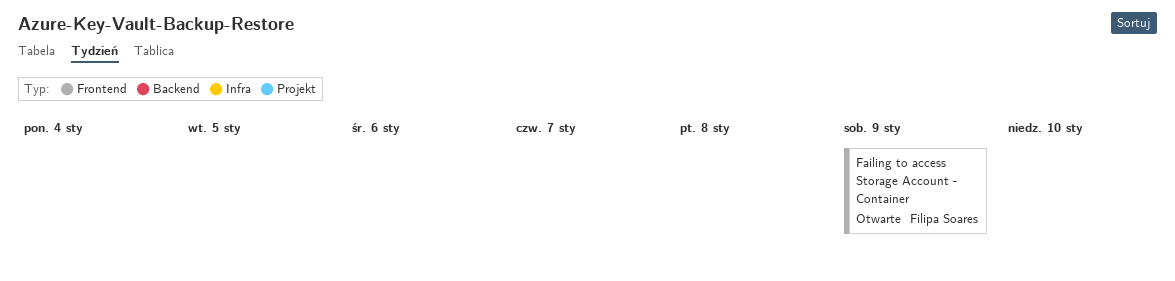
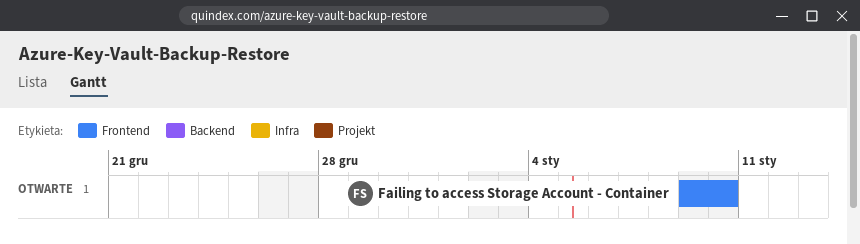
Failing to access Storage Account - Container, due: Jan 9 -> Jan 10

